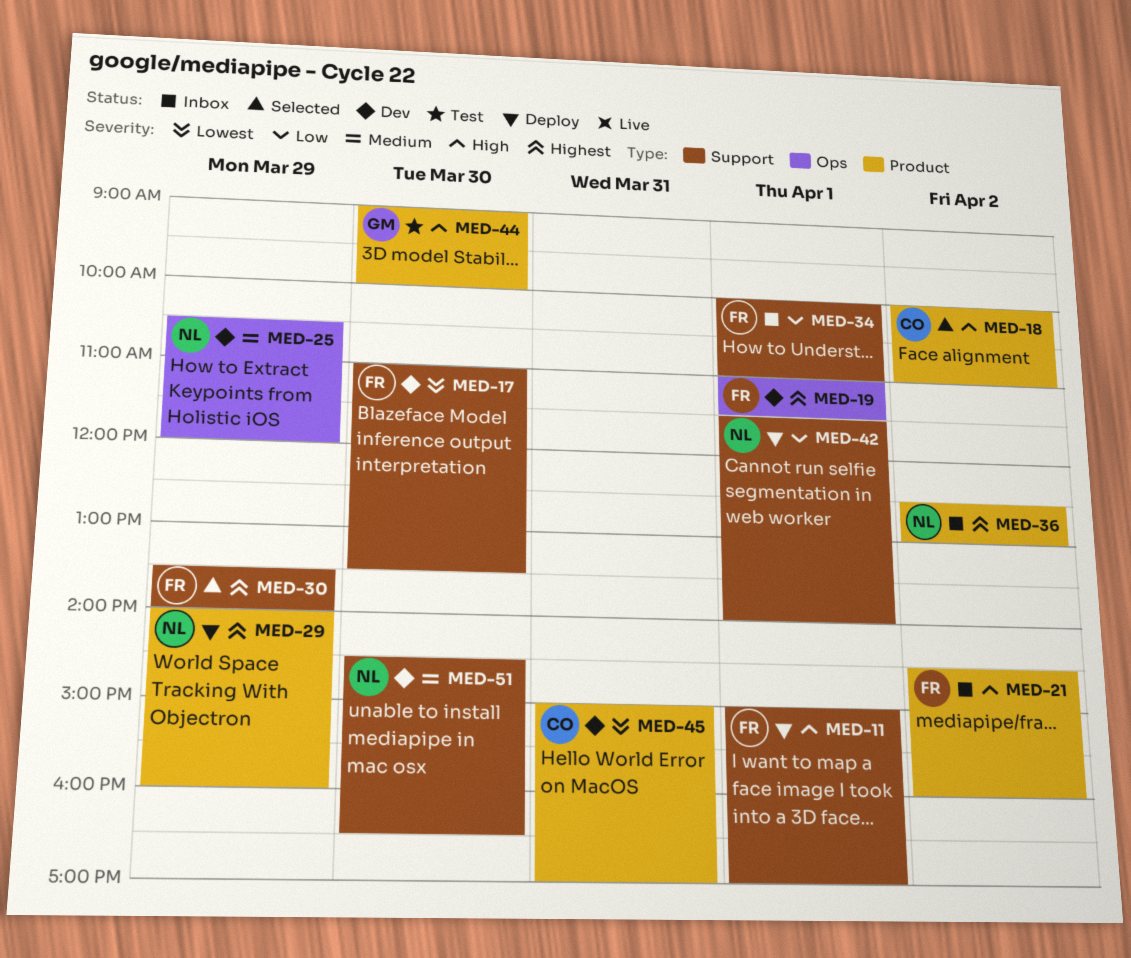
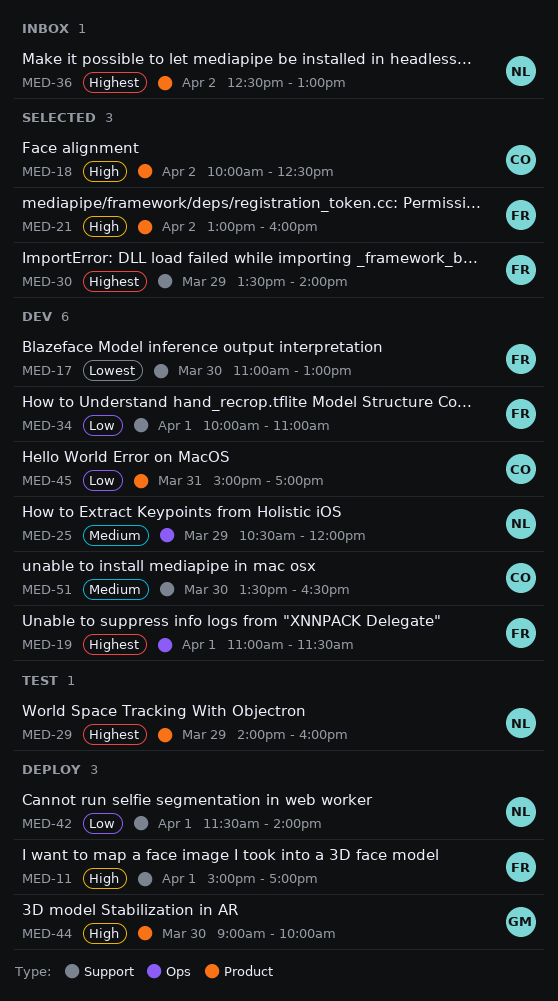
MED-17, ends: 13:30 -> 13:00
MED-18, ends: 11:00 -> 12:30
MED-21, status: Inbox -> Selected
MED-21, begins: 14:30 -> 13:00
MED-29, status: Deploy -> Test
MED-34, status: Inbox -> Dev
MED-44, status: Test -> Deploy
MED-45, priority: Lowest -> Low
MED-51, owner: NL -> CO
MED-51, begins: 14:30 -> 13:30

